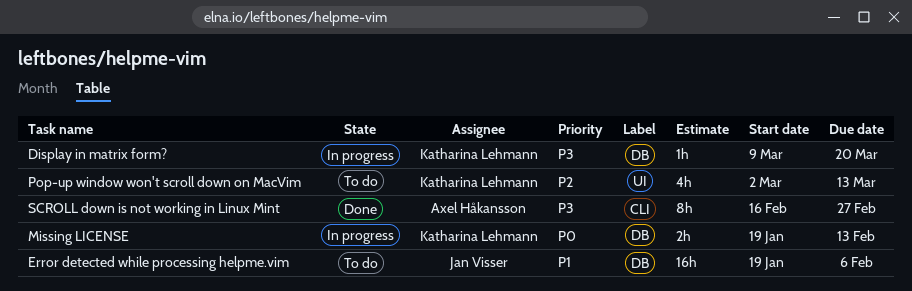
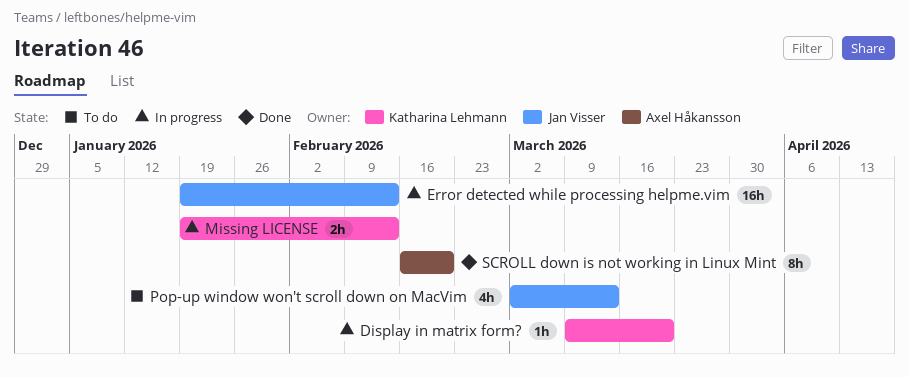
Error detected while processing helpme.vim, status: To do -> In progress
Error detected while processing helpme.vim, due: Feb 6 -> Feb 13
Pop-up window won't scroll down on MacVim, owner: Katharina Lehmann -> Jan Visser
SCROLL down is not working in Linux Mint, due: Feb 27 -> Feb 20

